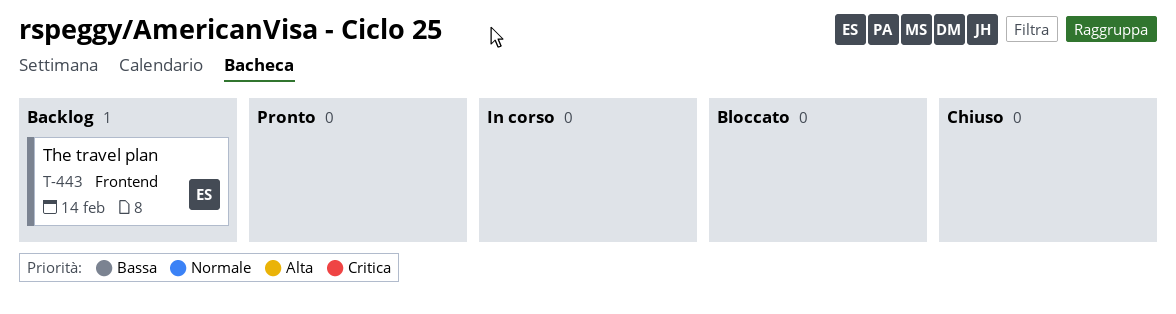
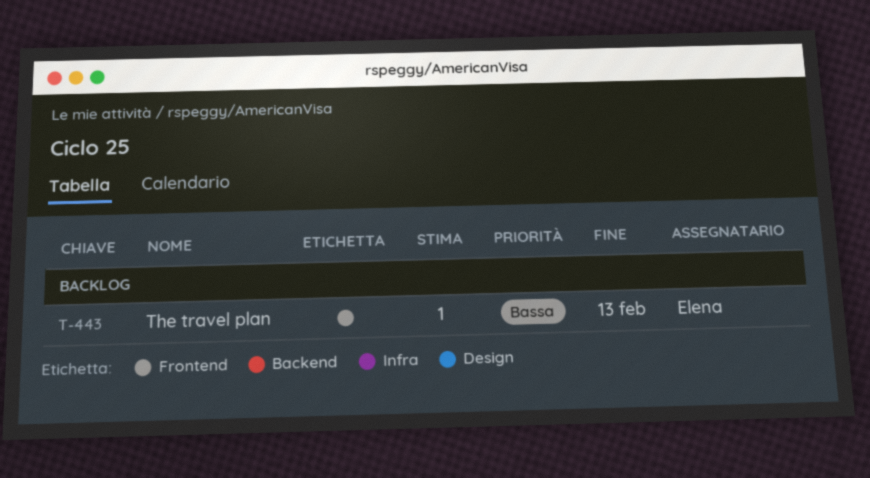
T-443, due: Feb 14 -> Feb 13

